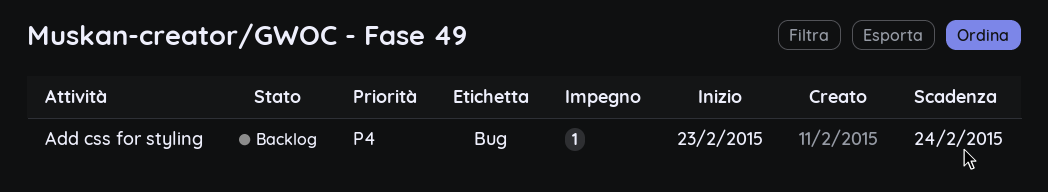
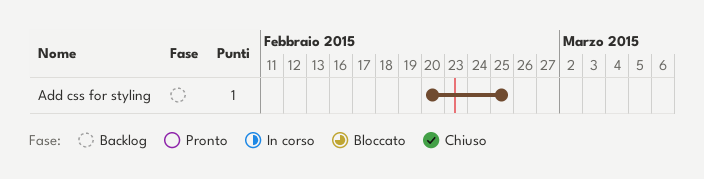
Add css for styling, start: Feb 23 -> Feb 20
Add css for styling, due: Feb 24 -> Feb 25

